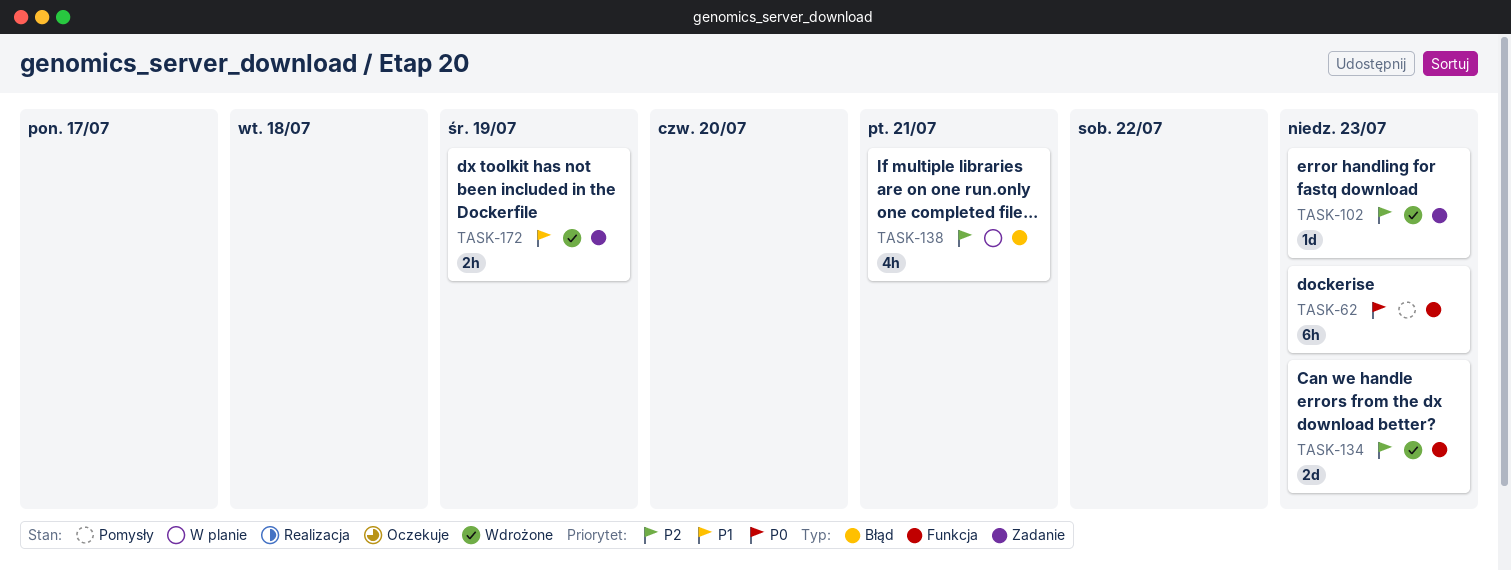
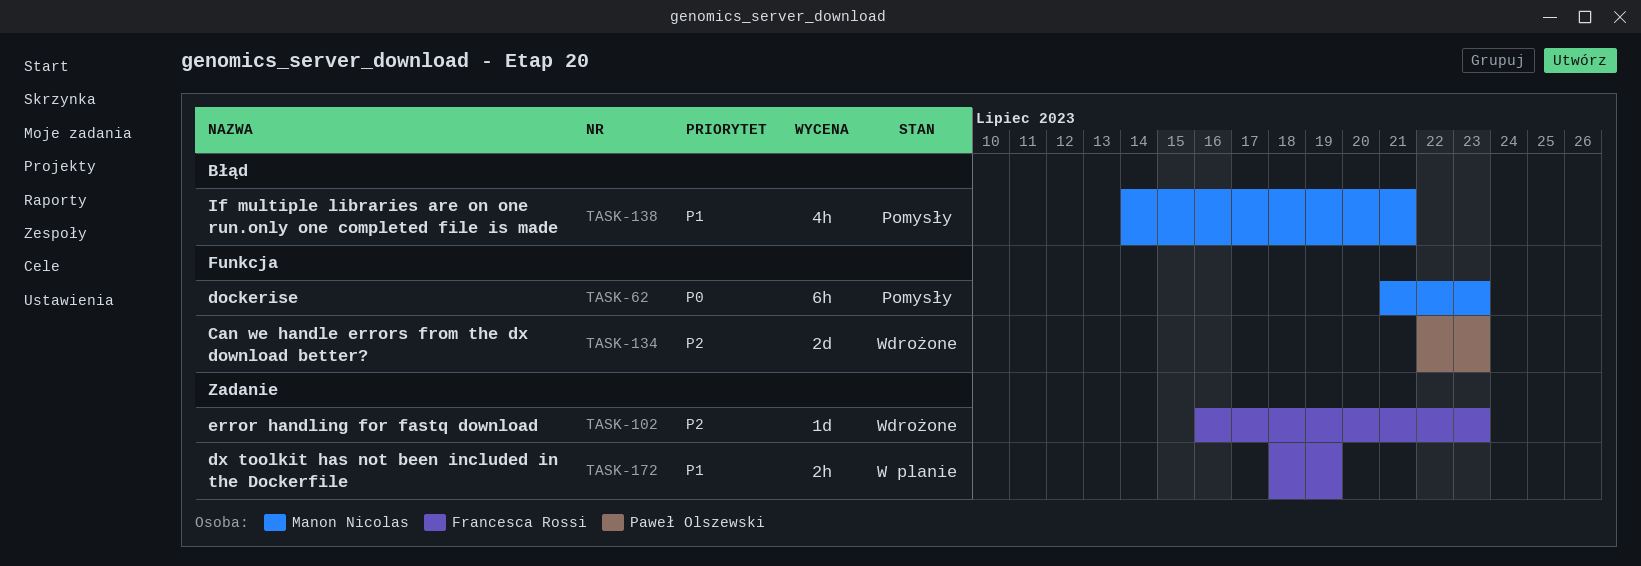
TASK-138, status: W planie -> Pomysły
TASK-138, priority: P2 -> P1
TASK-172, status: Wdrożone -> W planie

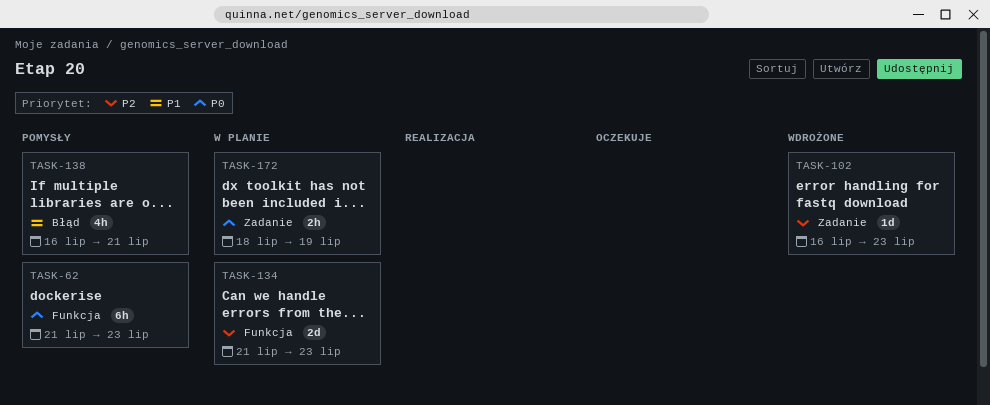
TASK-134, status: Wdrożone -> W planie
TASK-134, start: Jul 22 -> Jul 21
TASK-138, start: Jul 14 -> Jul 16
TASK-172, priority: P1 -> P0

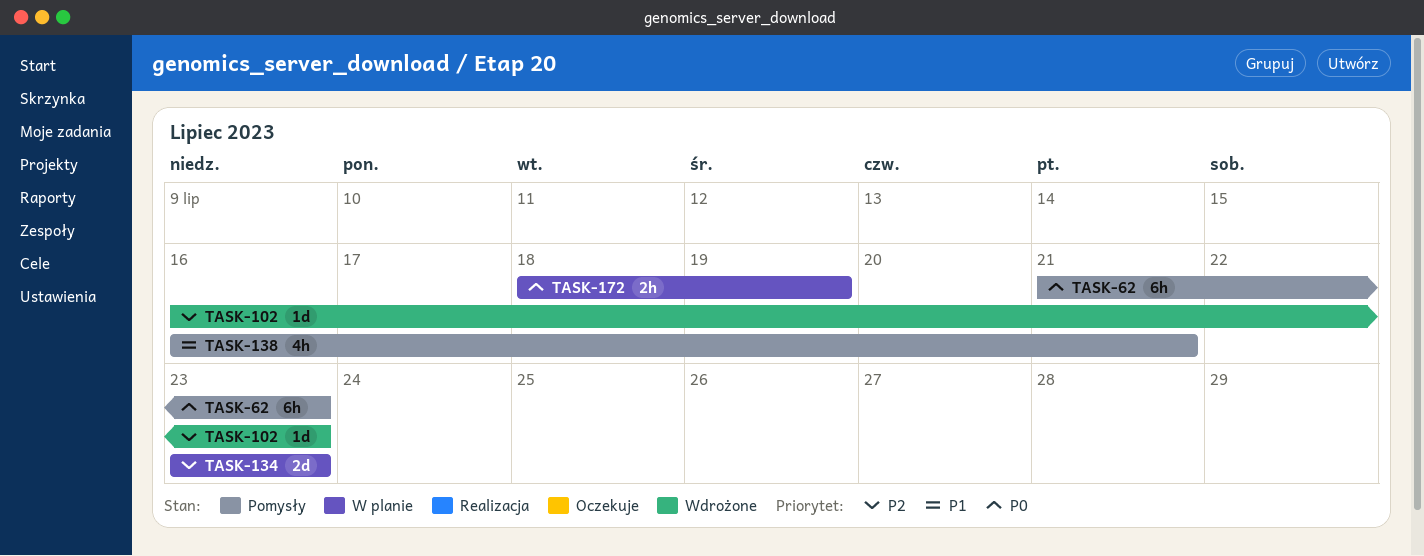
TASK-134, start: Jul 21 -> Jul 23

